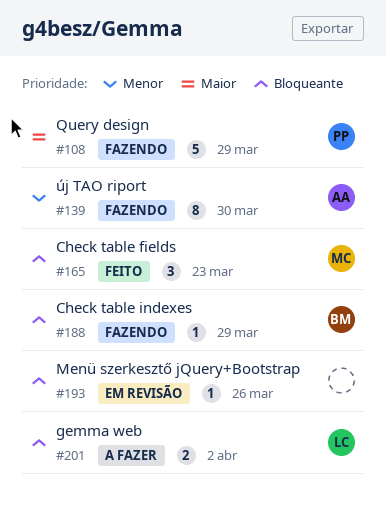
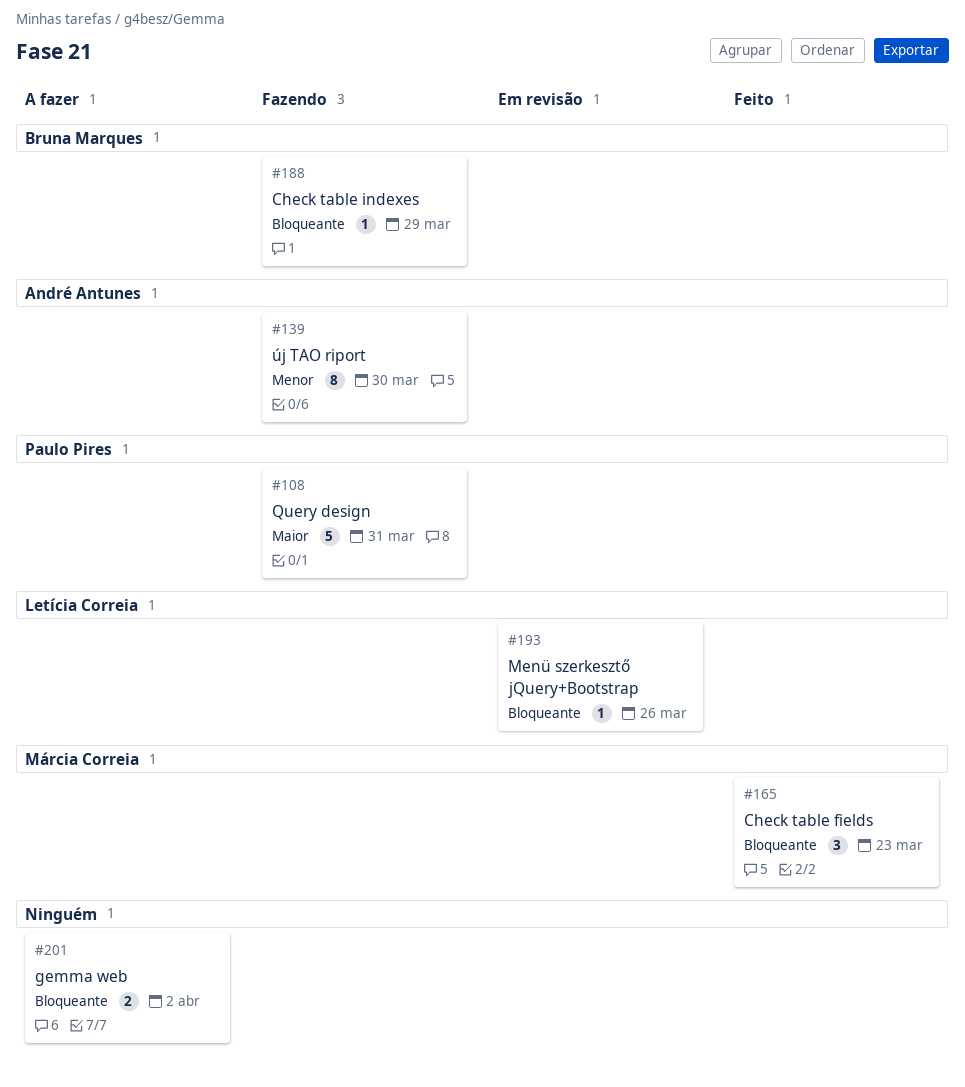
#108, due: Mar 29 -> Mar 31
#193, owner: none -> Letícia Correia
#201, owner: Letícia Correia -> none

